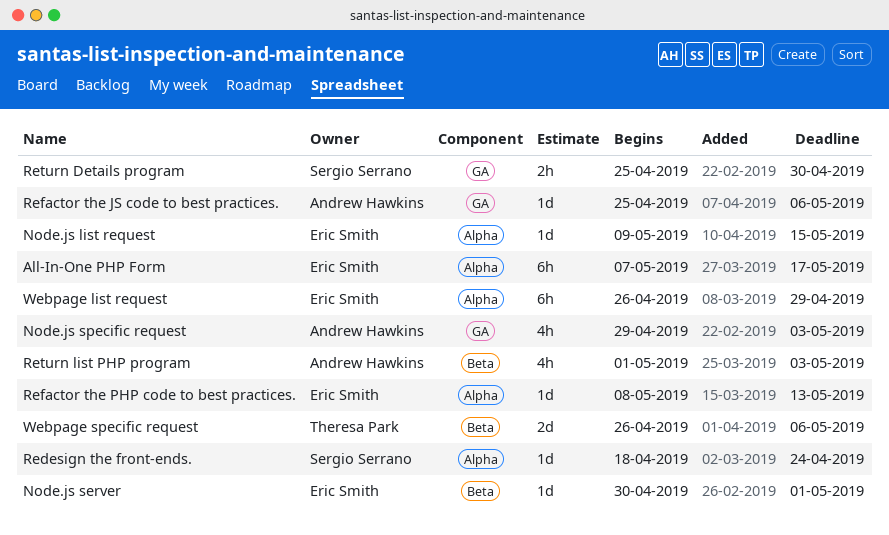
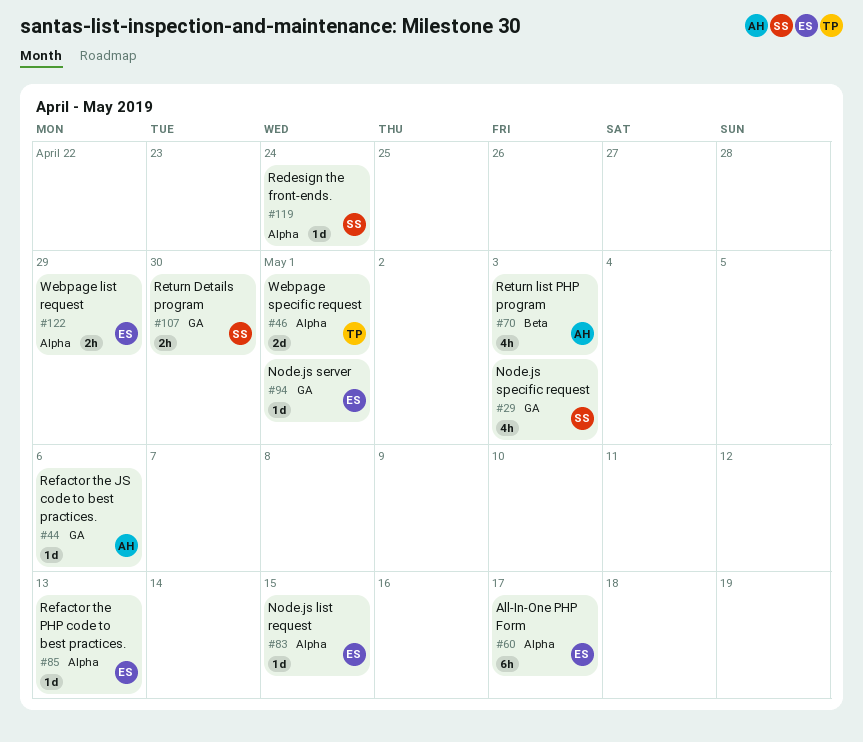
Node.js server, label: Beta -> GA
Node.js specific request, owner: Andrew Hawkins -> Sergio Serrano
Webpage list request, estimate: 6h -> 2h
Webpage specific request, label: Beta -> Alpha
Webpage specific request, due: May 6 -> May 1

